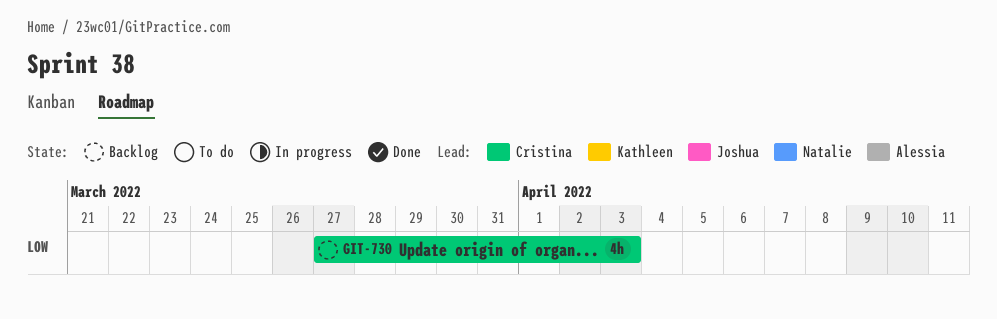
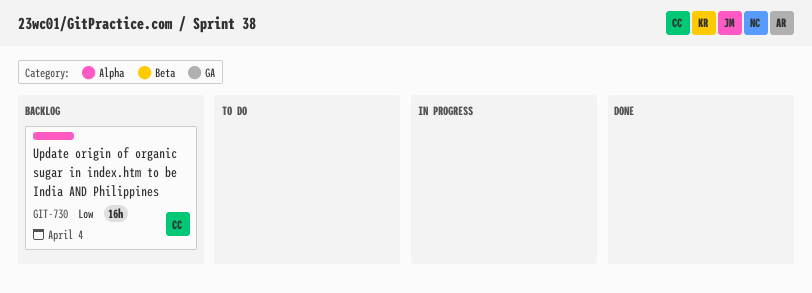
GIT-730, estimate: 4h -> 16h
GIT-730, due: Apr 3 -> Apr 4

